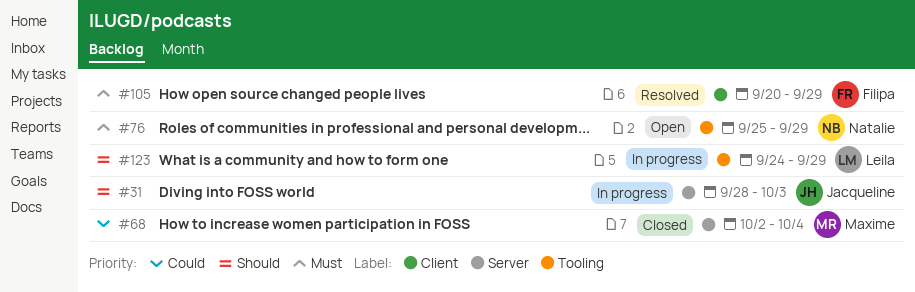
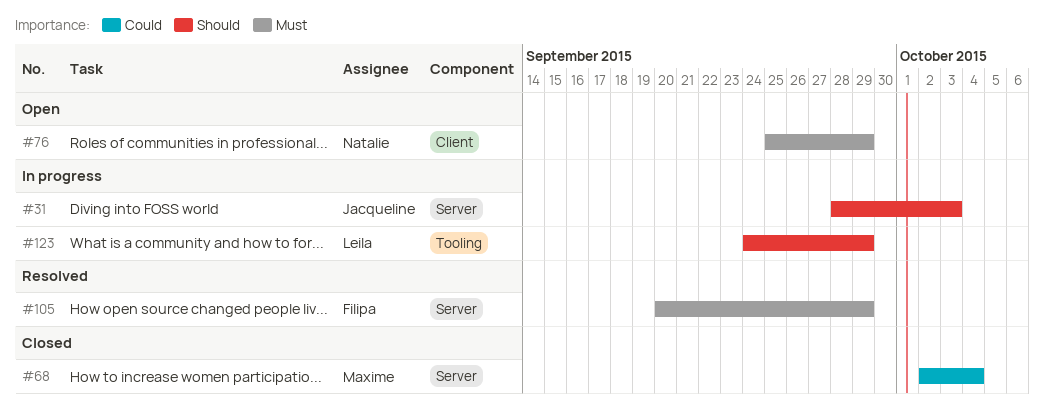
#76, label: Tooling -> Client
#105, label: Client -> Server

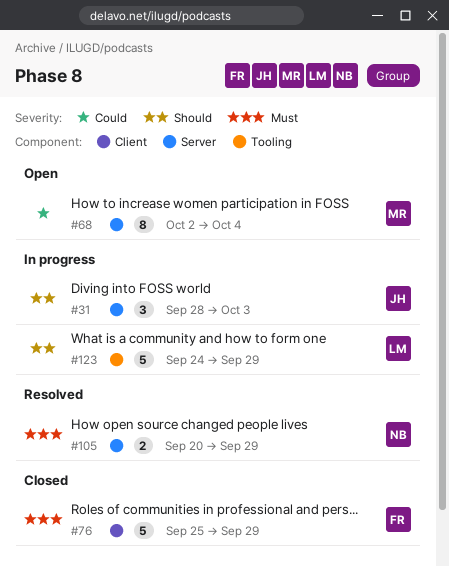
#68, status: Closed -> Open
#76, status: Open -> Closed
#76, owner: Natalie -> Filipa
#105, owner: Filipa -> Natalie

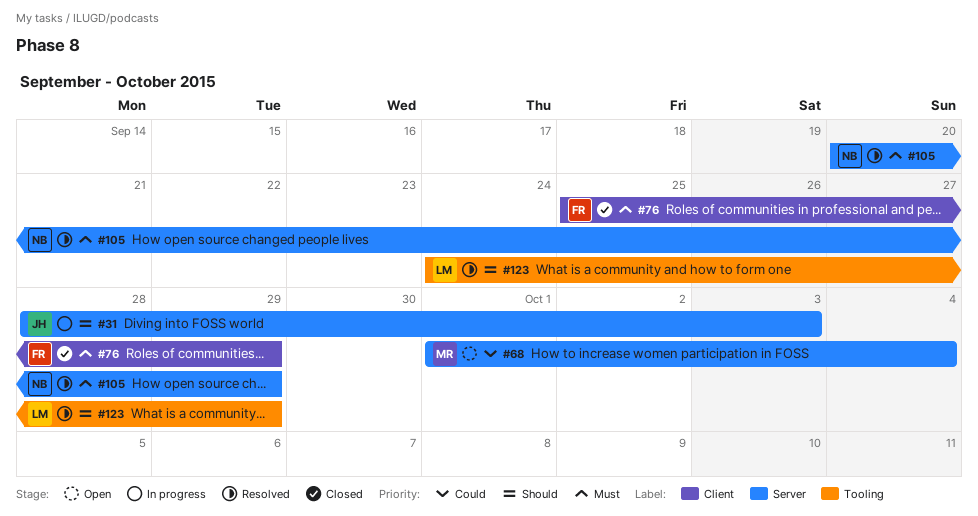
#68, start: Oct 2 -> Oct 1
#123, status: In progress -> Resolved

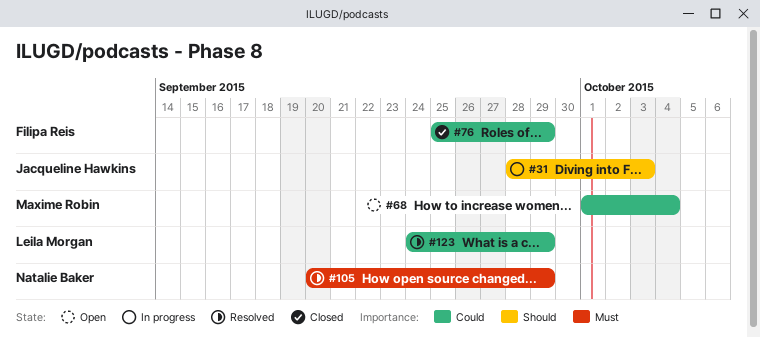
#76, priority: Must -> Could
#123, priority: Should -> Could

